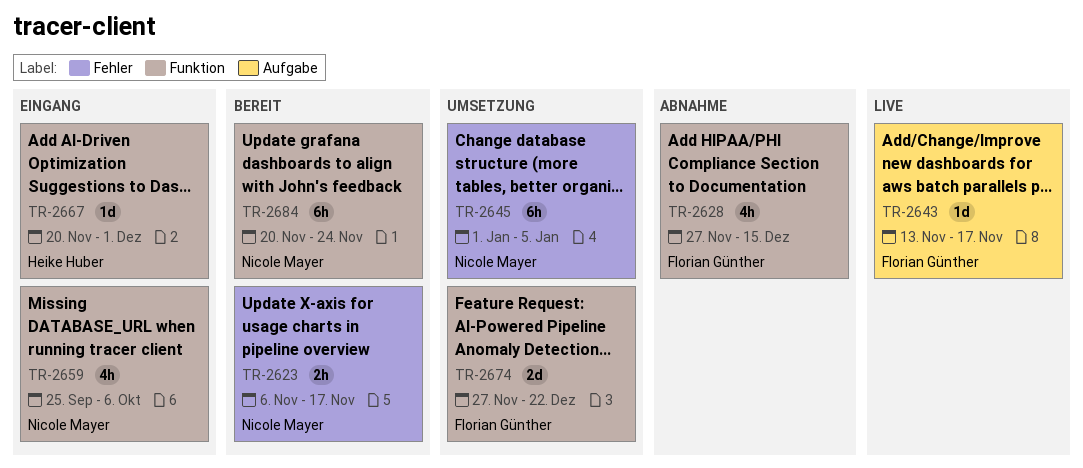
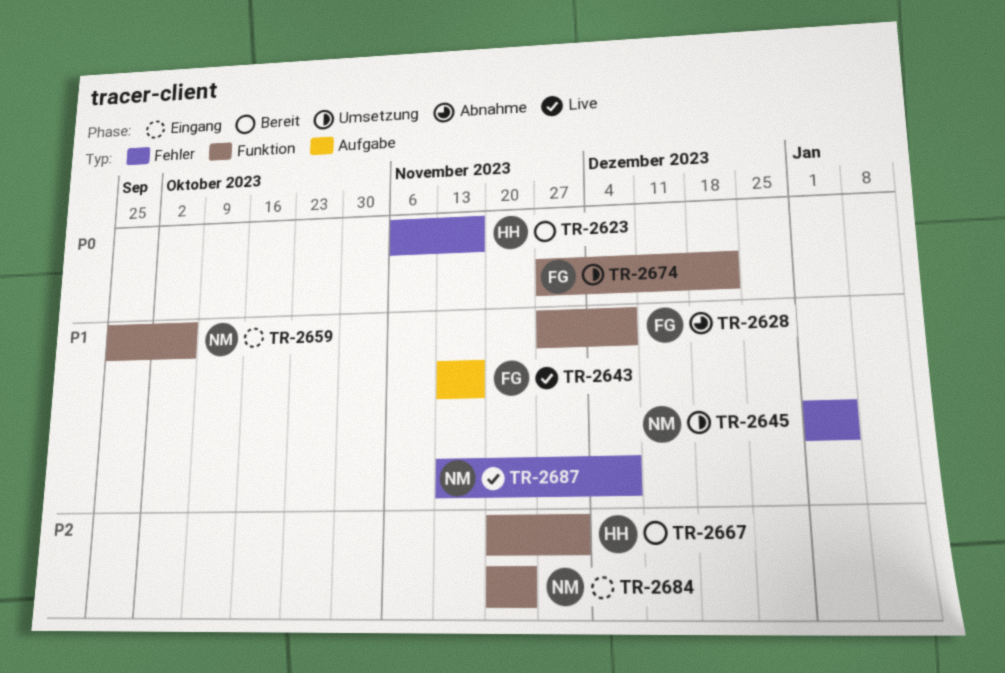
TR-2623, owner: Nicole Mayer -> Heike Huber
TR-2628, due: Dec 15 -> Dec 8
TR-2667, status: Eingang -> Bereit
TR-2684, status: Bereit -> Eingang
TR-2687: none -> present

